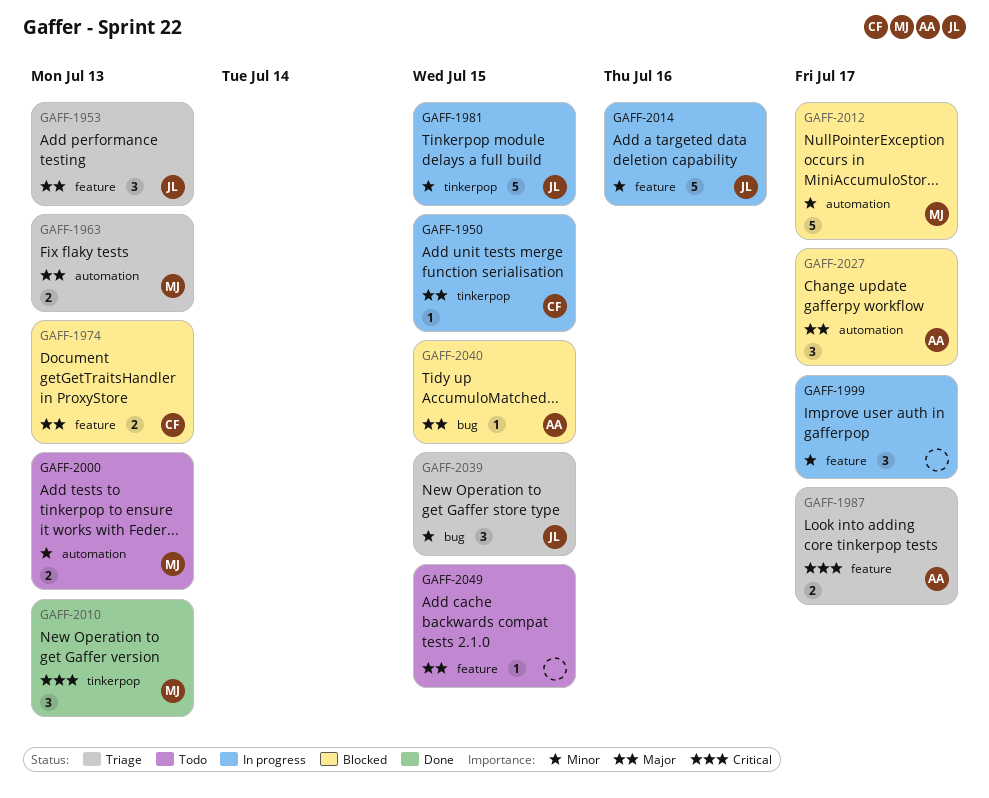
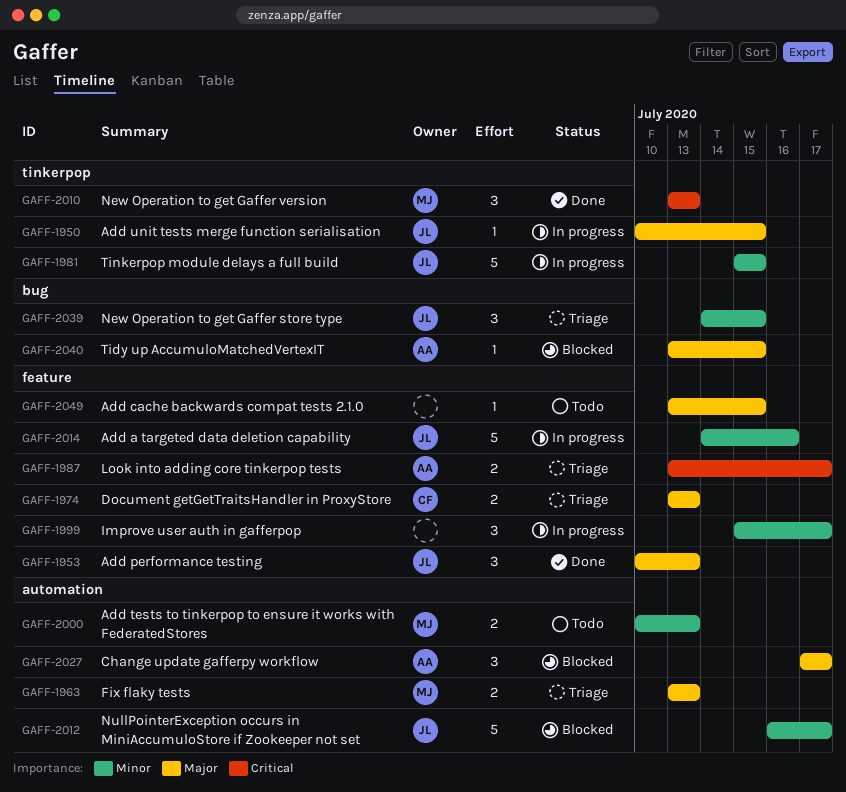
GAFF-1950, owner: CF -> JL
GAFF-1953, status: Triage -> Done
GAFF-1974, status: Blocked -> Triage
GAFF-2012, owner: MJ -> JL

